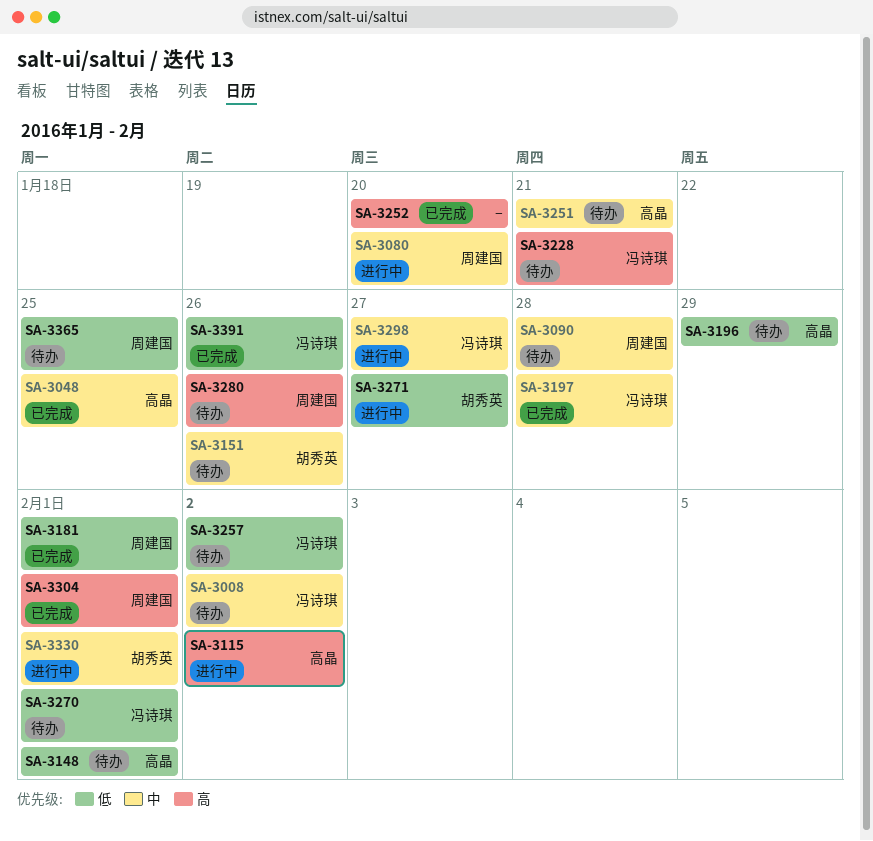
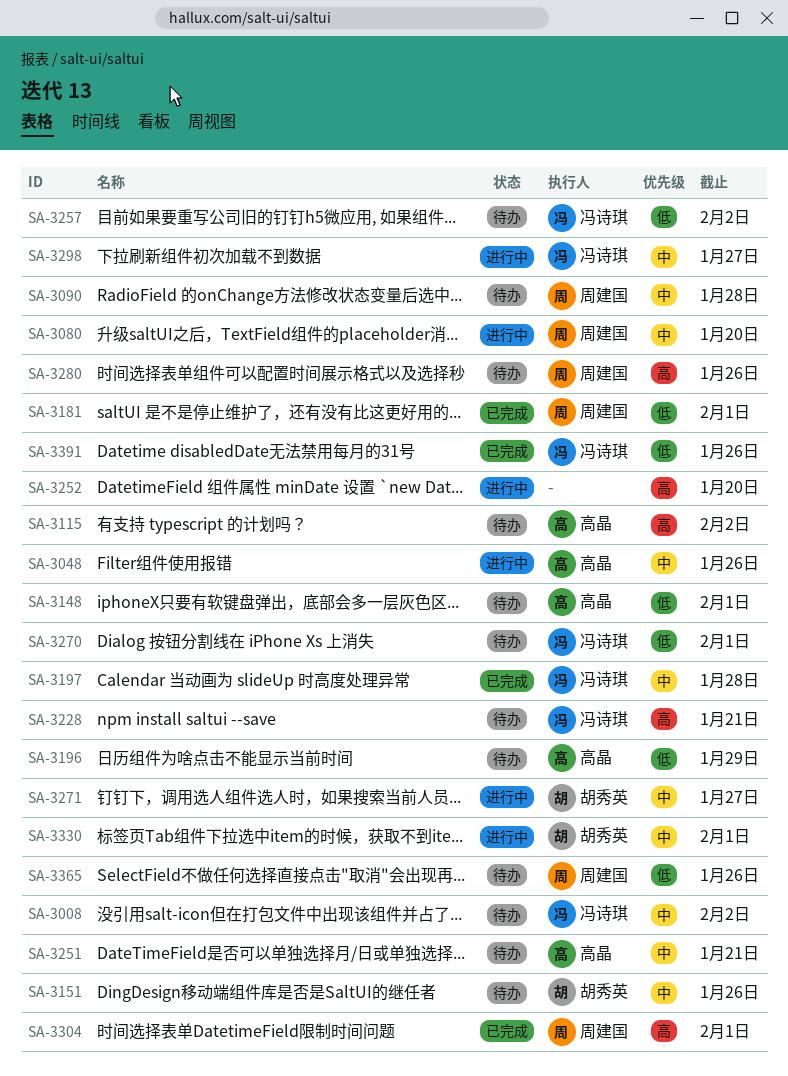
SA-3048, status: 已完成 -> 进行中
SA-3048, due: Jan 25 -> Jan 26
SA-3115, status: 进行中 -> 待办
SA-3252, status: 已完成 -> 进行中
SA-3271, priority: 低 -> 中
SA-3365, due: Jan 25 -> Jan 26

